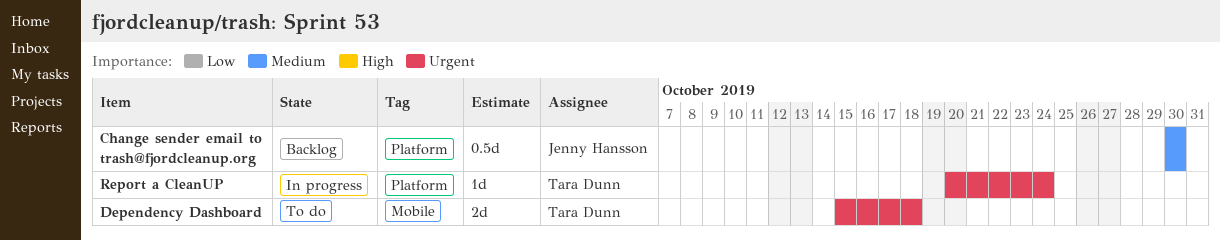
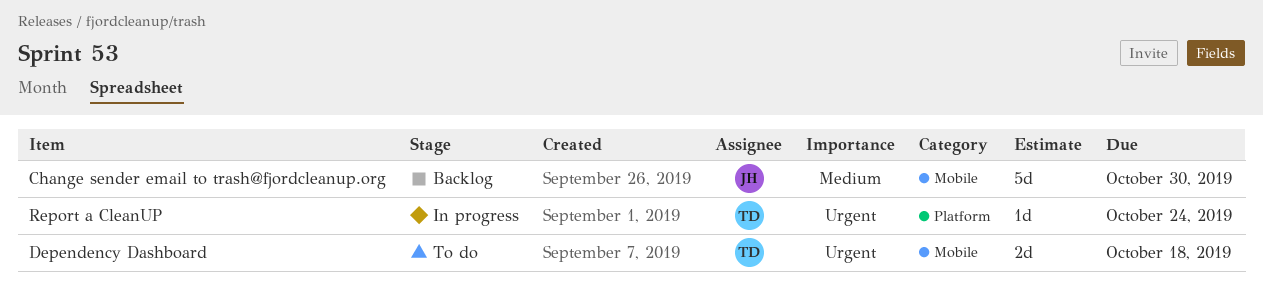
Change sender email to trash@fjordcleanup.org, label: Platform -> Mobile
Change sender email to trash@fjordcleanup.org, estimate: 0.5d -> 5d

